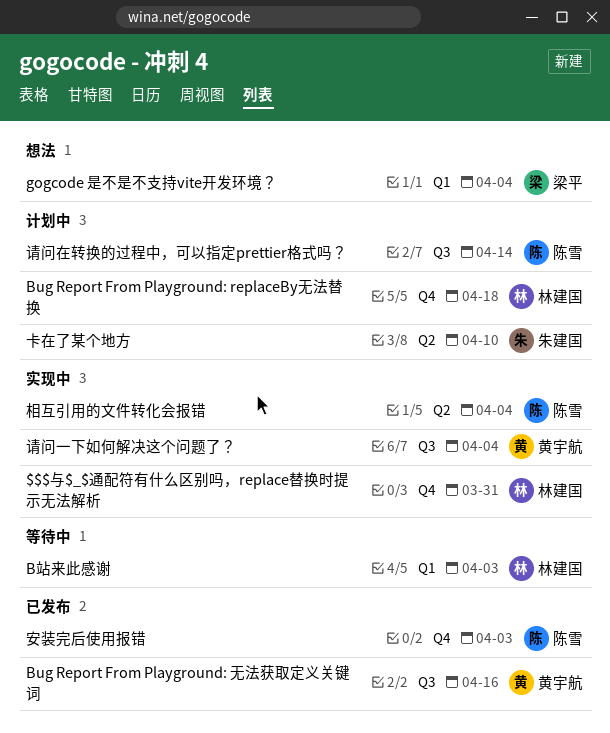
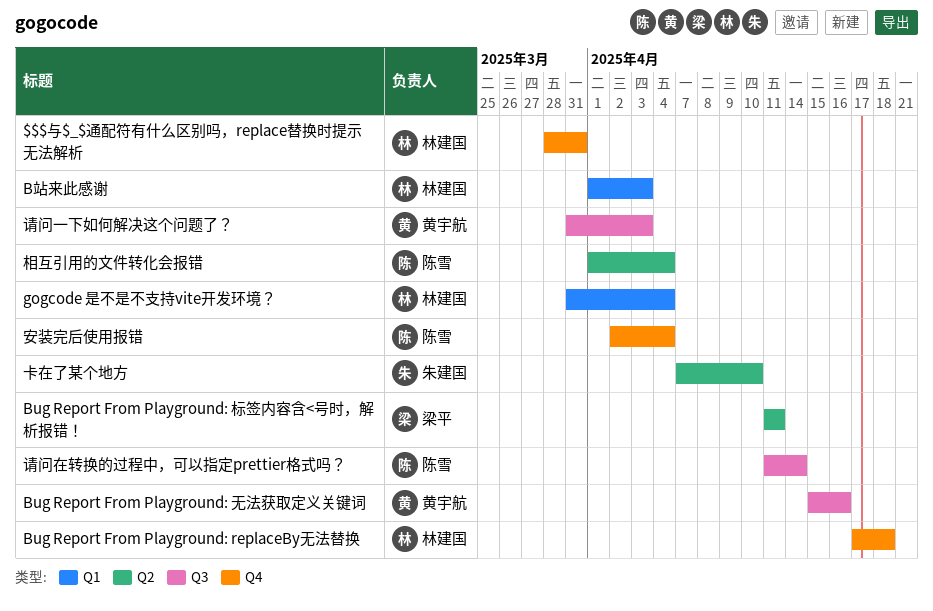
Bug Report From Playground: 标签内容含<号时，解析报错！: none -> present
gogcode 是不是不支持vite开发环境？, owner: 梁平 -> 林建国
安装完后使用报错, due: Apr 3 -> Apr 4
请问一下如何解决这个问题了？, due: Apr 4 -> Apr 3

